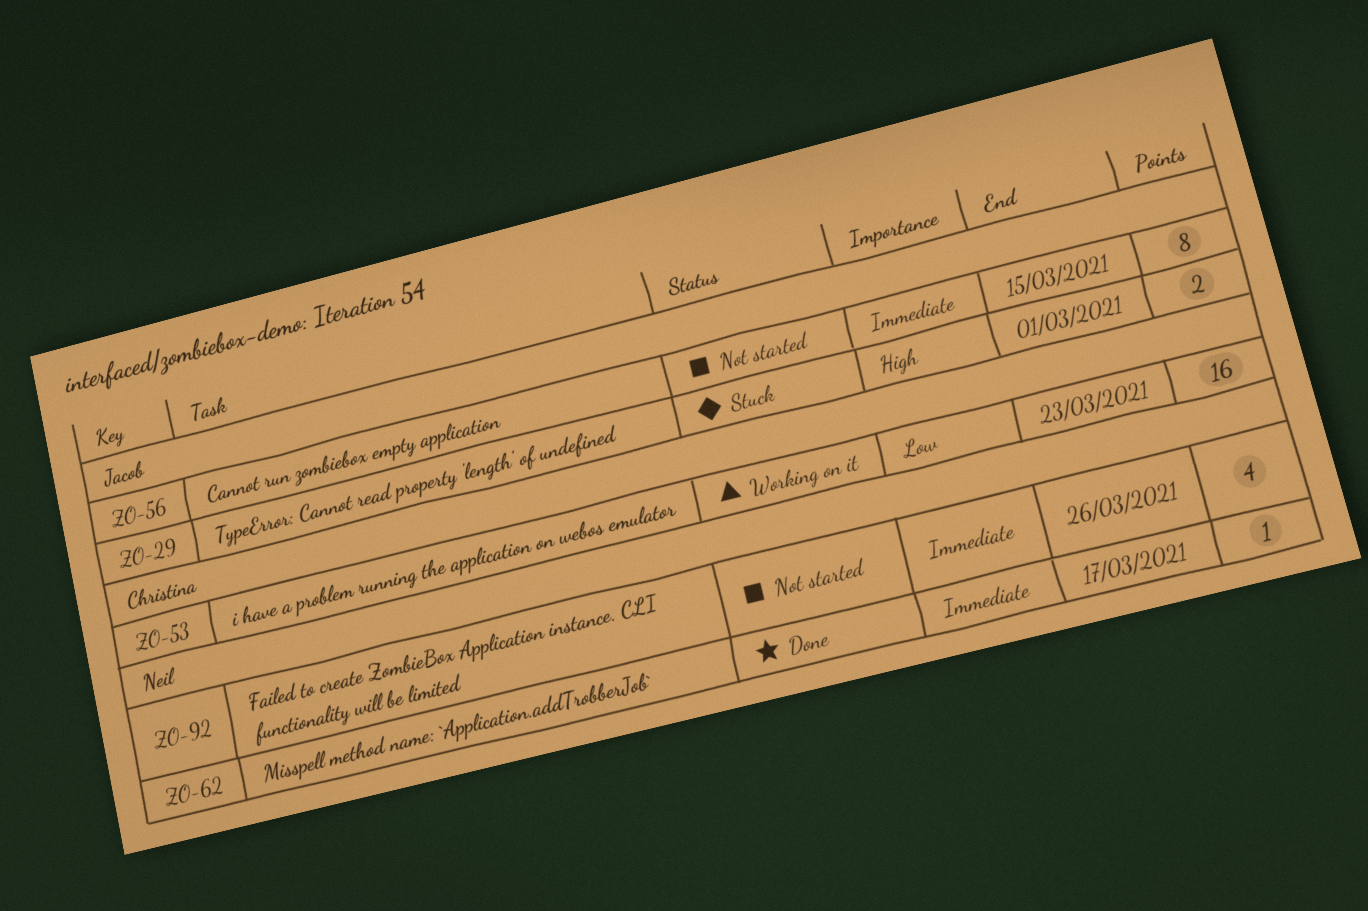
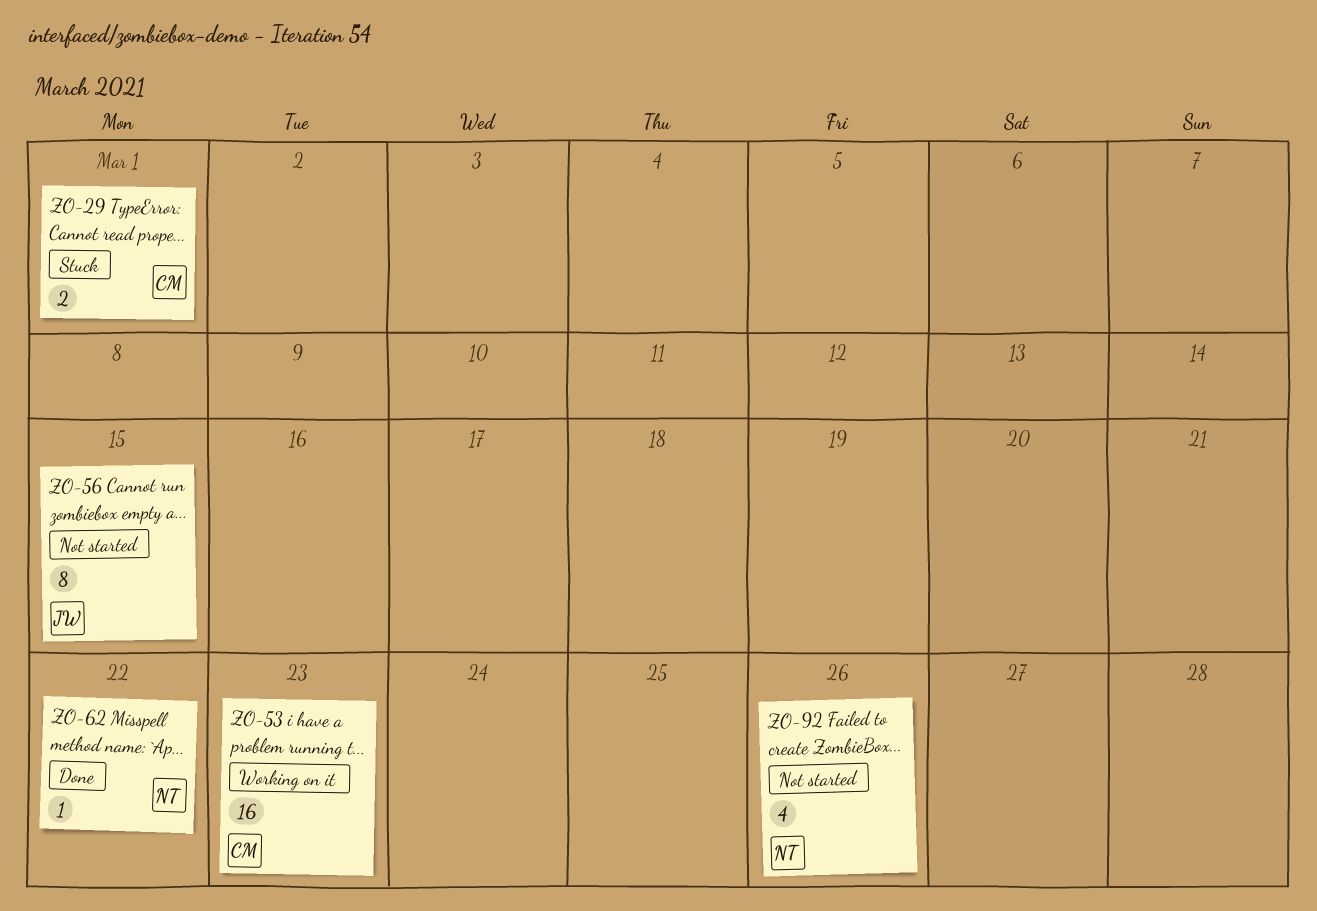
ZO-29, owner: Jacob -> Christina
ZO-62, due: Mar 17 -> Mar 22

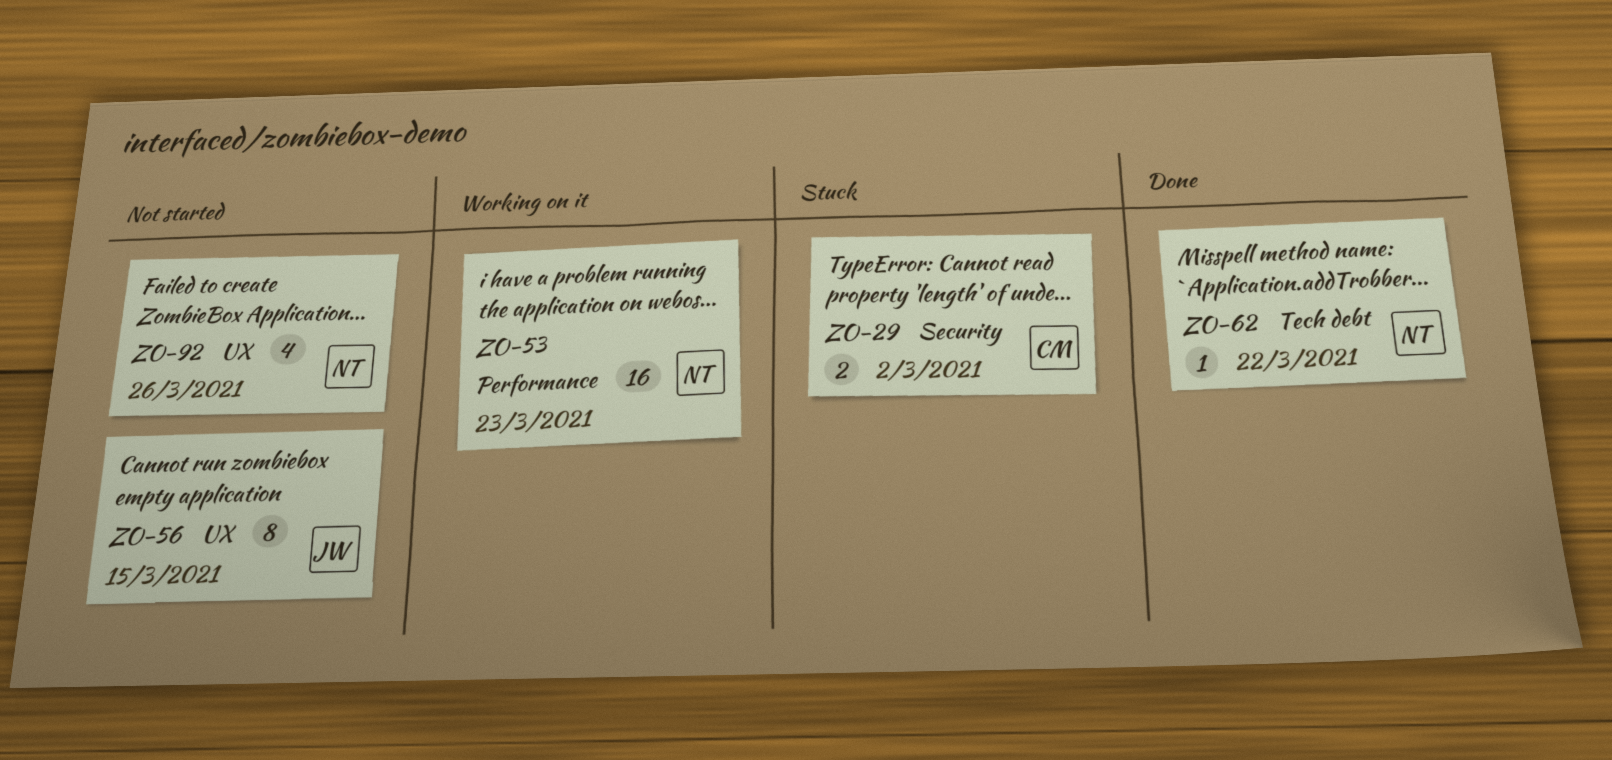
ZO-29, due: Mar 1 -> Mar 2
ZO-53, owner: CM -> NT

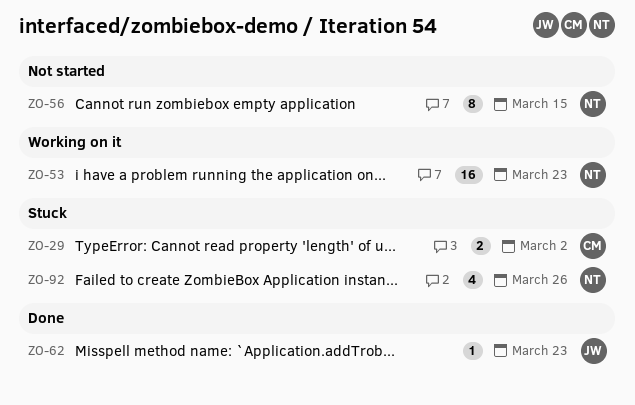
ZO-56, owner: JW -> NT
ZO-62, owner: NT -> JW
ZO-62, due: Mar 22 -> Mar 23
ZO-92, status: Not started -> Stuck

